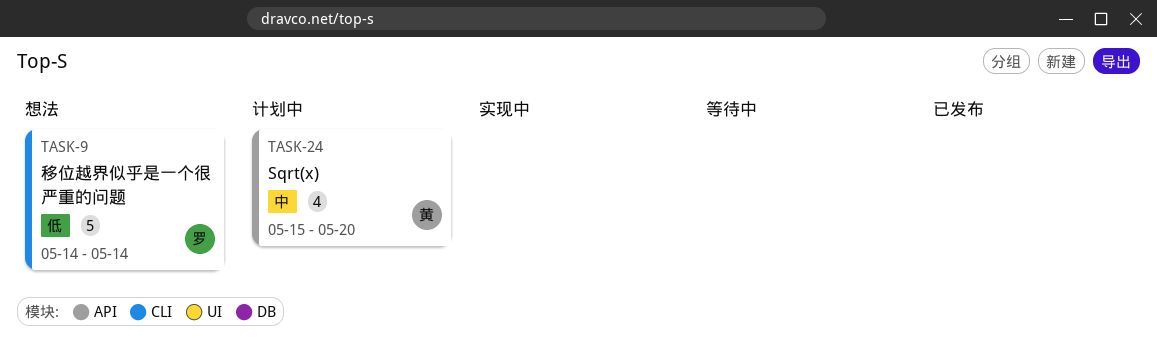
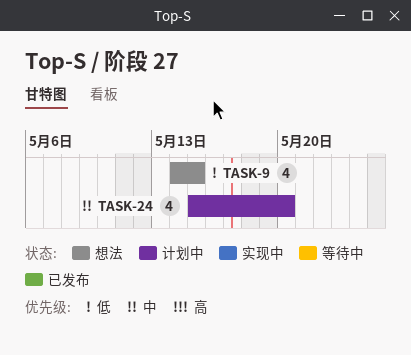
TASK-9, estimate: 5 -> 4
TASK-9, due: May 14 -> May 15

